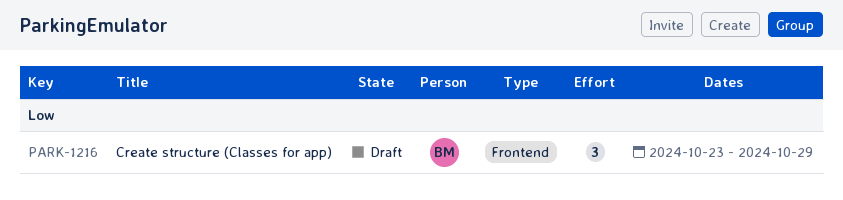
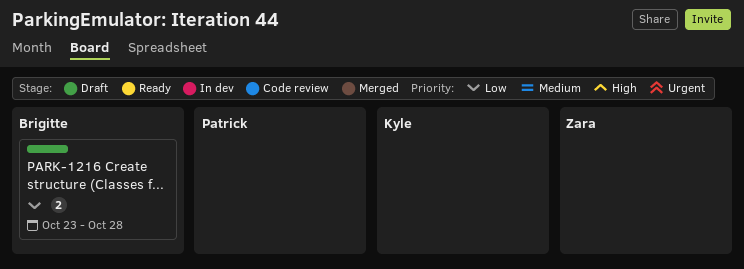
PARK-1216, estimate: 3 -> 2
PARK-1216, due: Oct 29 -> Oct 28

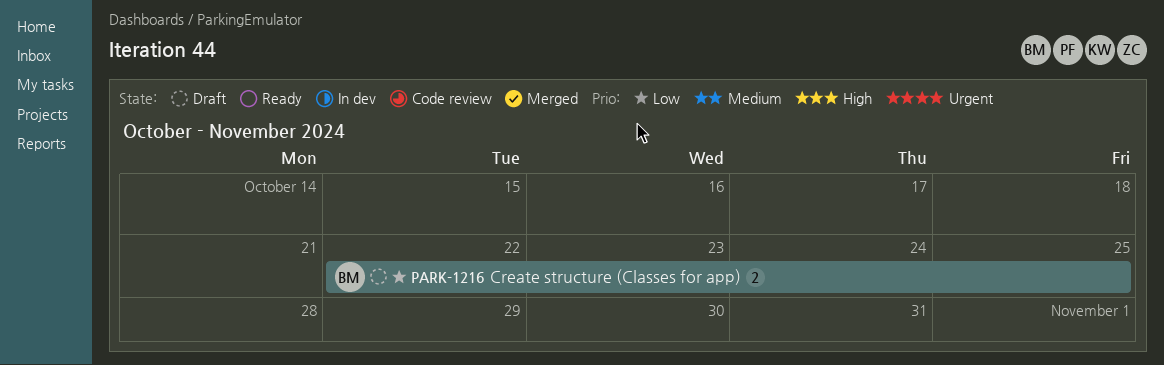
PARK-1216, start: Oct 23 -> Oct 22
PARK-1216, due: Oct 28 -> Oct 25

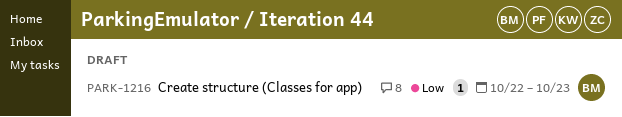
PARK-1216, estimate: 2 -> 1
PARK-1216, due: Oct 25 -> Oct 23

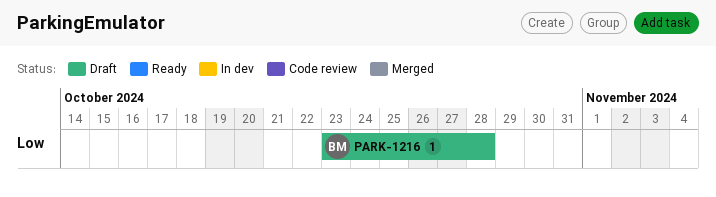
PARK-1216, start: Oct 22 -> Oct 23
PARK-1216, due: Oct 23 -> Oct 28

